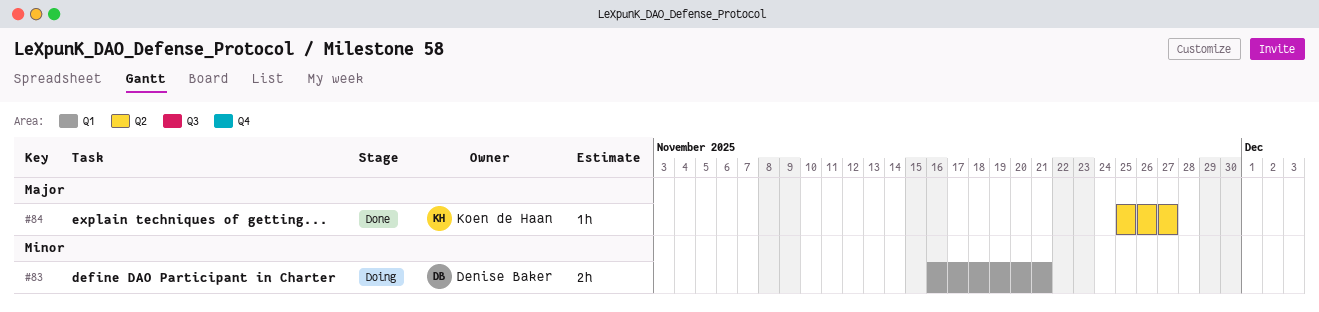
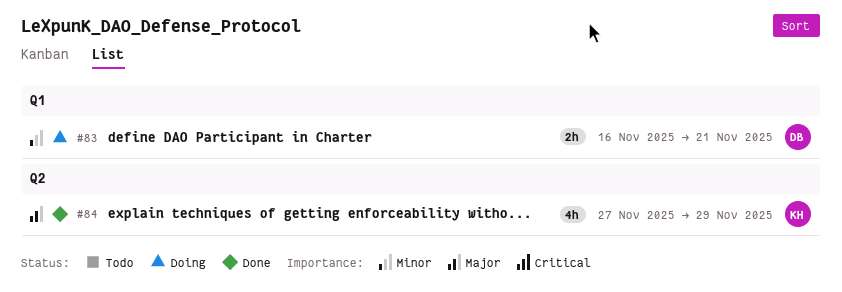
#84, estimate: 1h -> 4h
#84, start: Nov 25 -> Nov 27
#84, due: Nov 27 -> Nov 29

